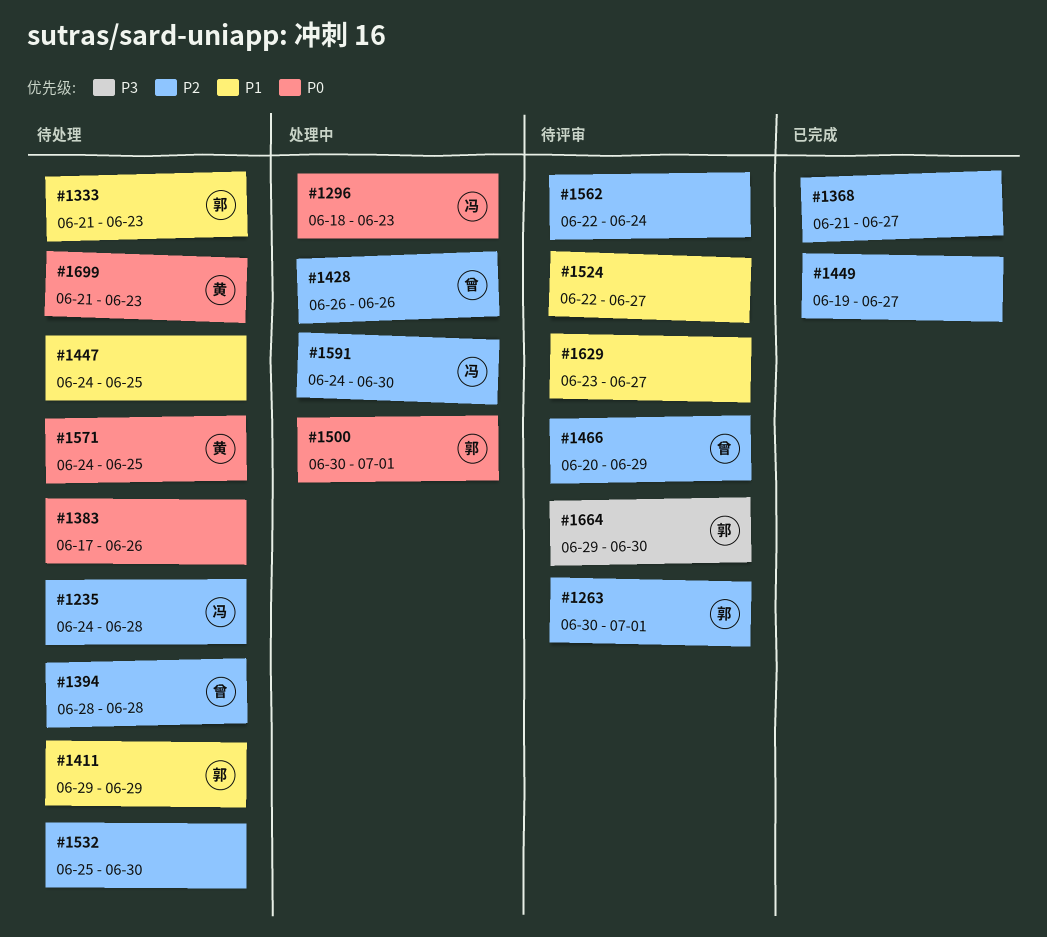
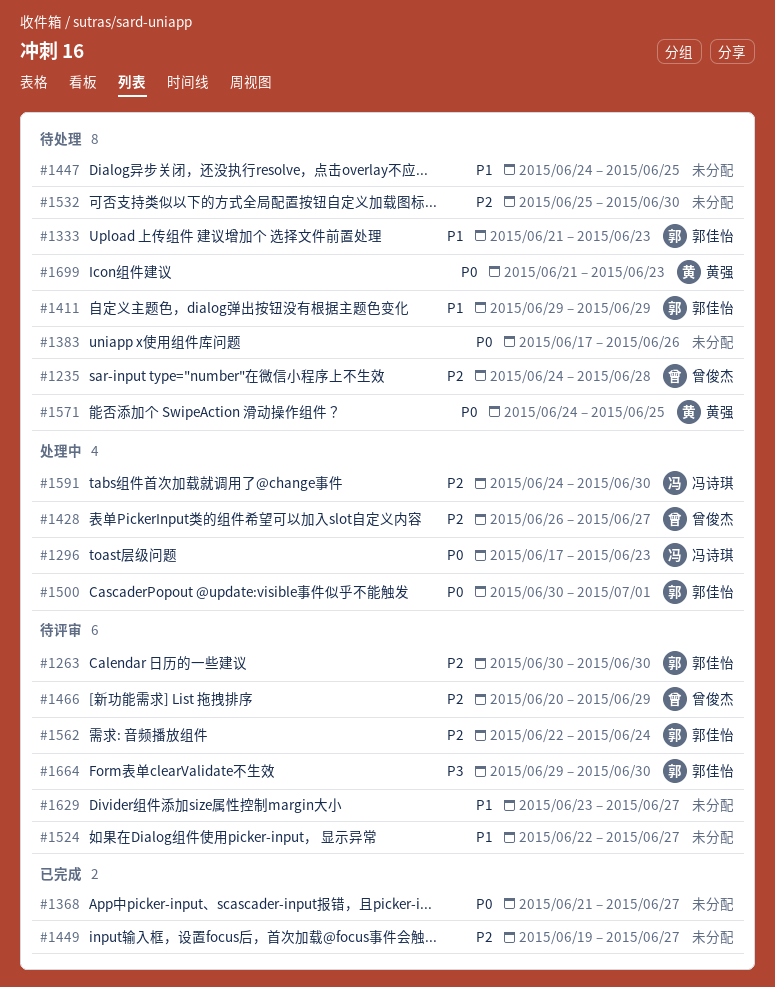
#1235, owner: 冯诗琪 -> 曾俊杰
#1263, due: Jul 1 -> Jun 30
#1296, start: Jun 18 -> Jun 17
#1368, priority: P2 -> P0
#1394: present -> none
#1428, due: Jun 26 -> Jun 27
#1562, owner: none -> 郭佳怡

